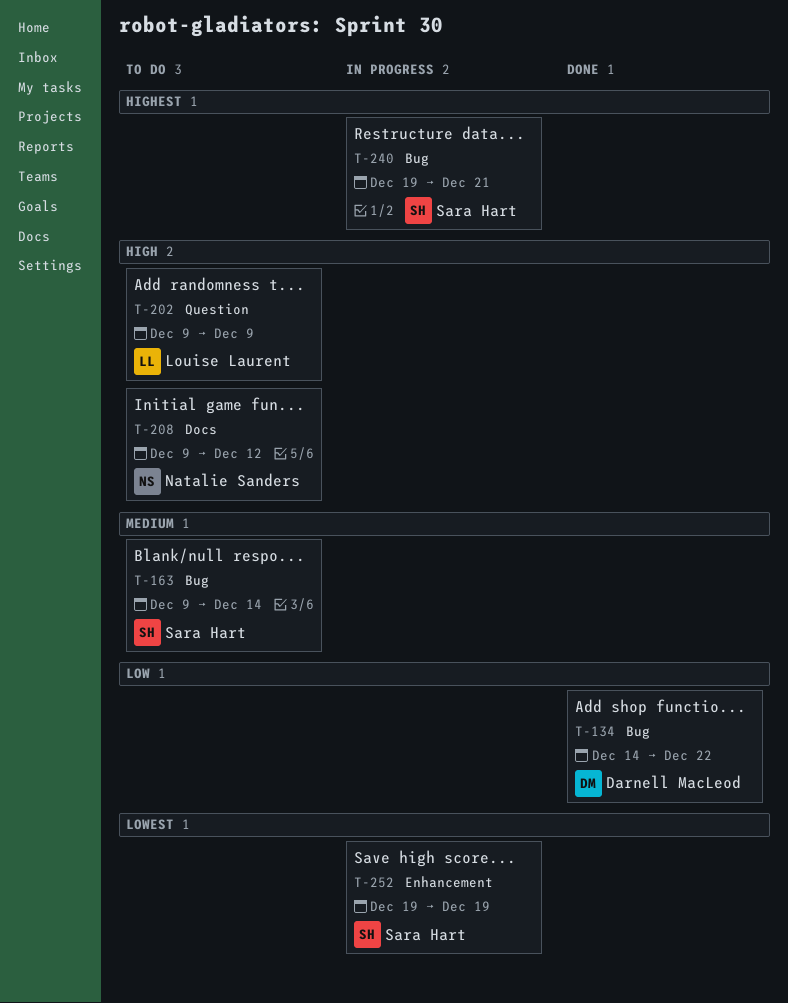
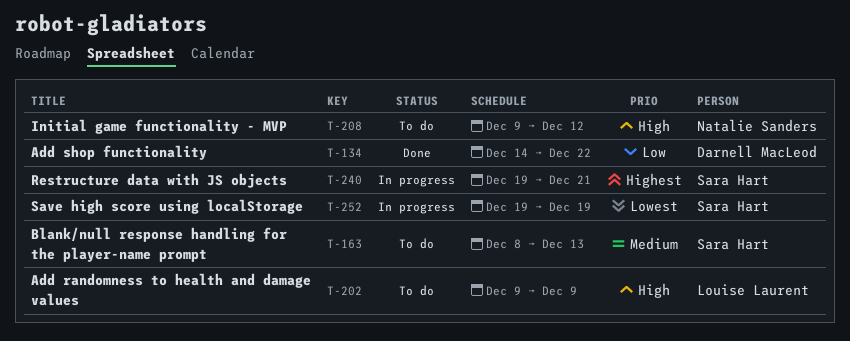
T-163, start: Dec 9 -> Dec 8
T-163, due: Dec 14 -> Dec 13

